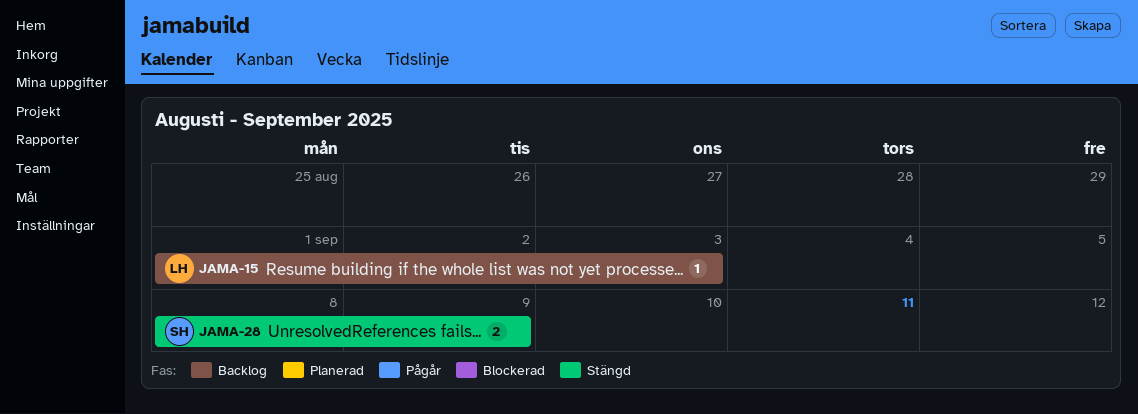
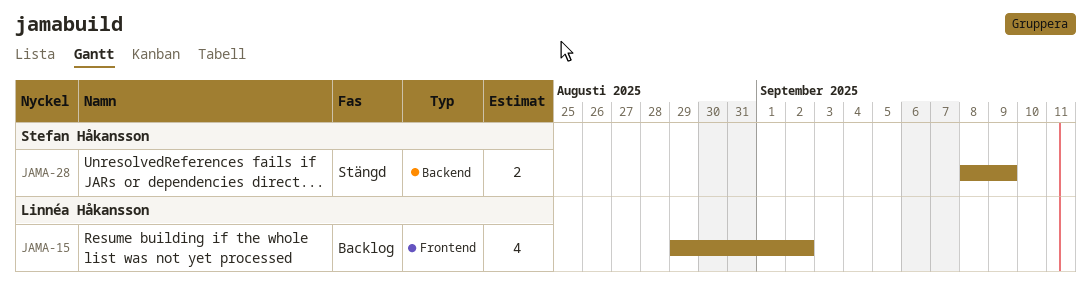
JAMA-15, estimate: 1 -> 4
JAMA-15, start: Sep 1 -> Aug 29
JAMA-15, due: Sep 3 -> Sep 2

